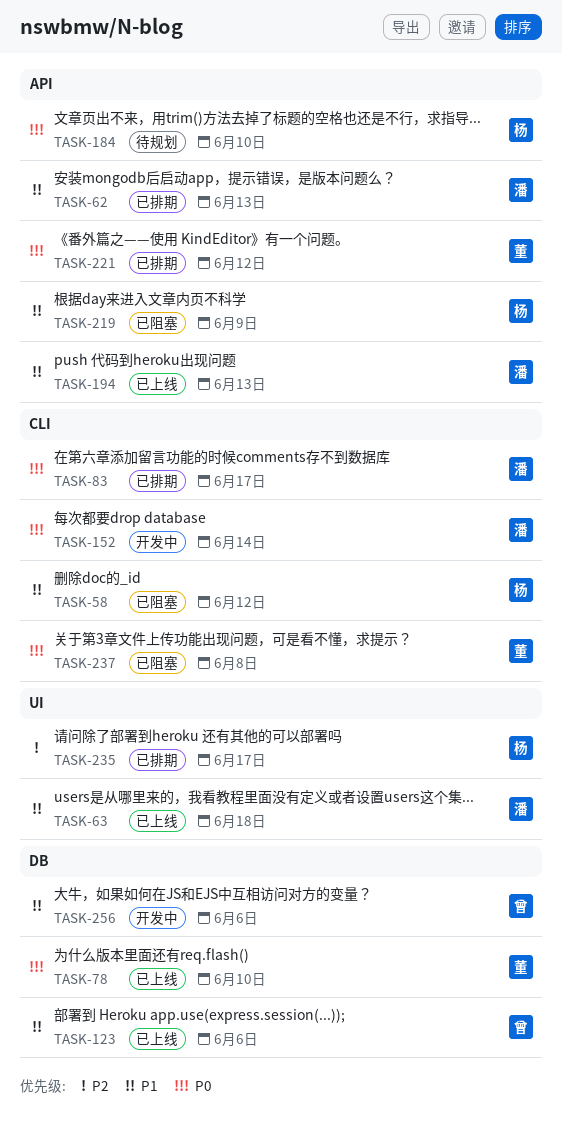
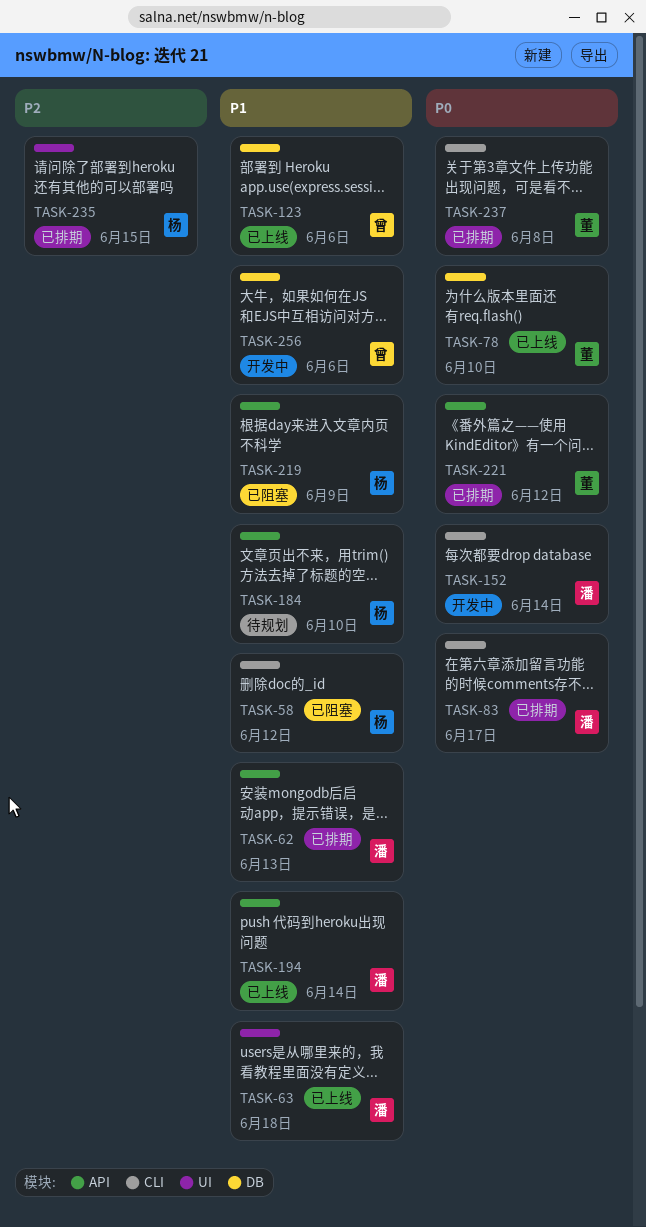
TASK-184, priority: P0 -> P1
TASK-194, due: Jun 13 -> Jun 14
TASK-235, due: Jun 17 -> Jun 15
TASK-237, status: 已阻塞 -> 已排期

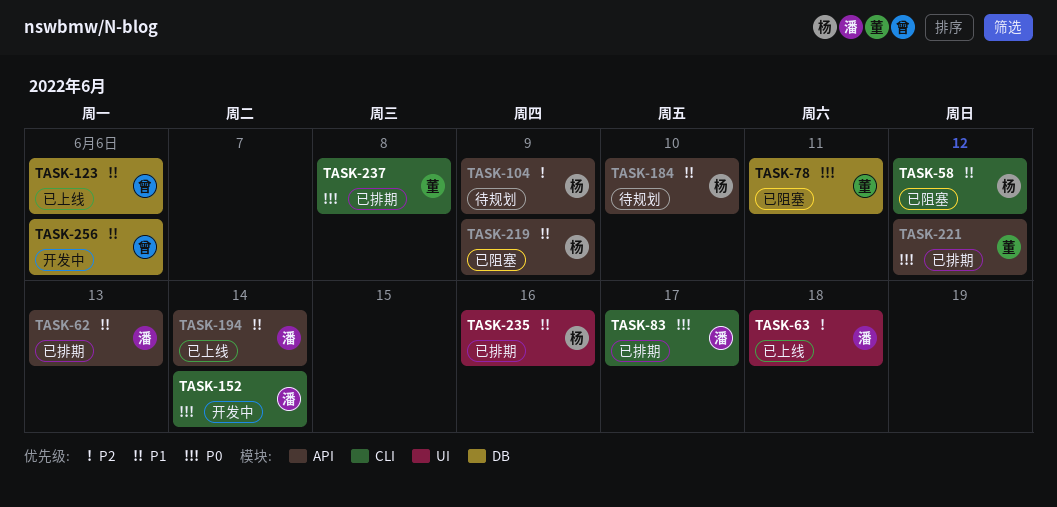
TASK-63, priority: P1 -> P2
TASK-78, status: 已上线 -> 已阻塞
TASK-78, due: Jun 10 -> Jun 11
TASK-104: none -> present
TASK-235, priority: P2 -> P1
TASK-235, due: Jun 15 -> Jun 16

